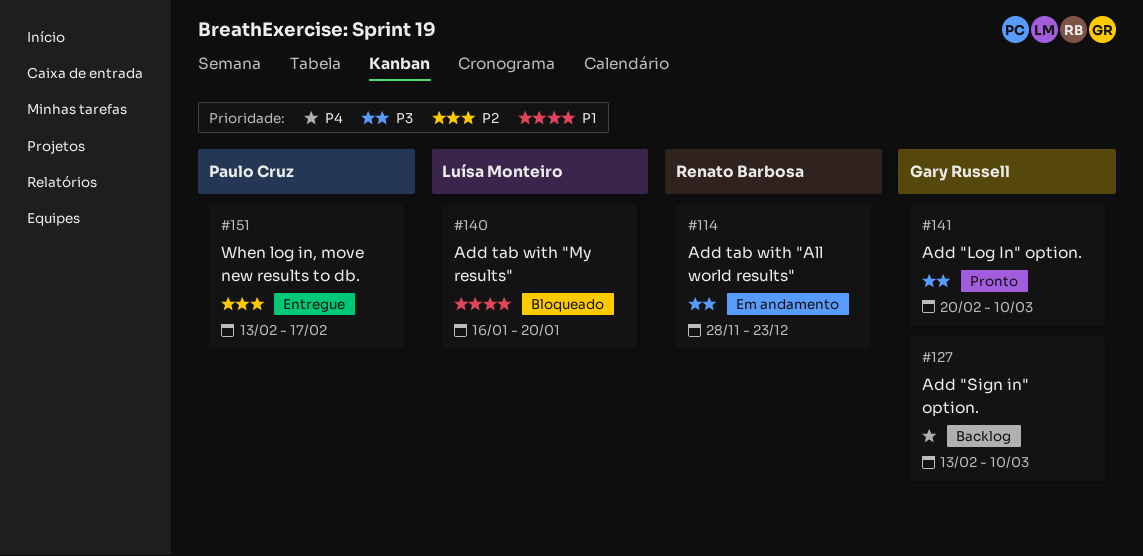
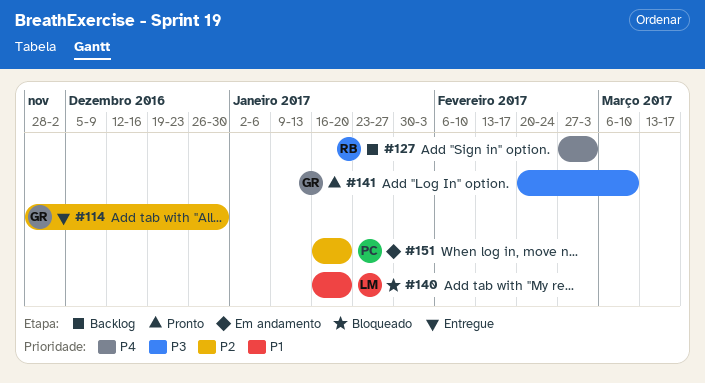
#114, status: Em andamento -> Entregue
#114, owner: Renato Barbosa -> Gary Russell
#114, priority: P3 -> P2
#114, due: Dec 23 -> Dec 30
#127, owner: Gary Russell -> Renato Barbosa
#127, start: Feb 13 -> Feb 27
#127, due: Mar 10 -> Mar 3
#151, status: Entregue -> Em andamento
#151, start: Feb 13 -> Jan 16
#151, due: Feb 17 -> Jan 20

